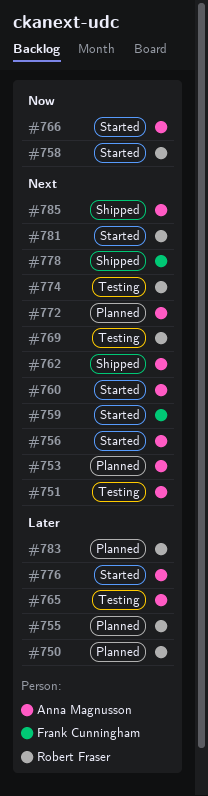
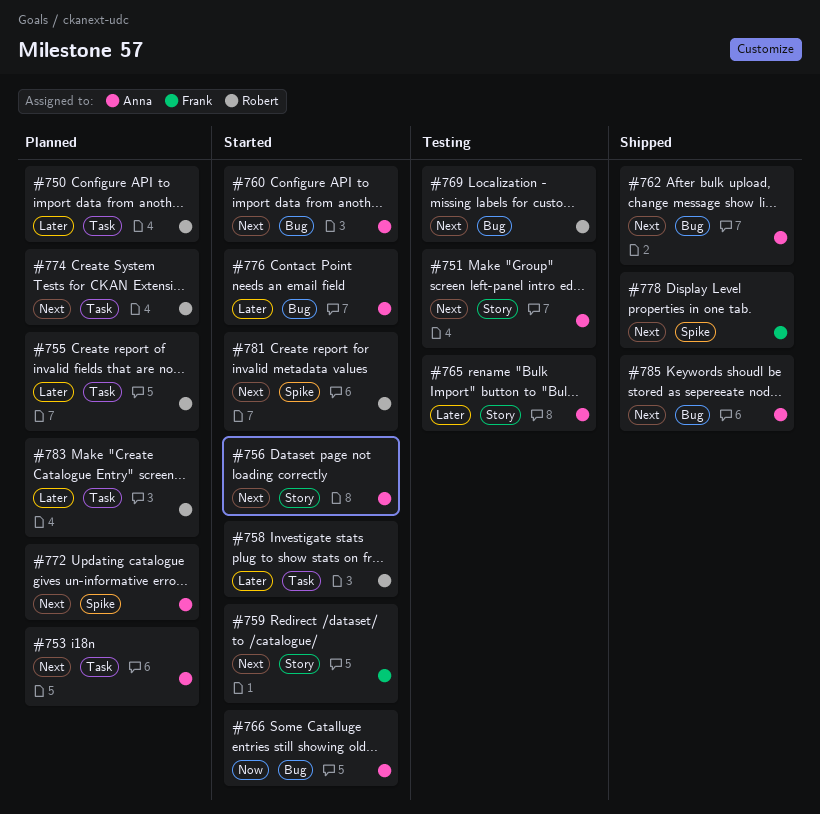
#758, priority: Now -> Later
#774, status: Testing -> Planned

